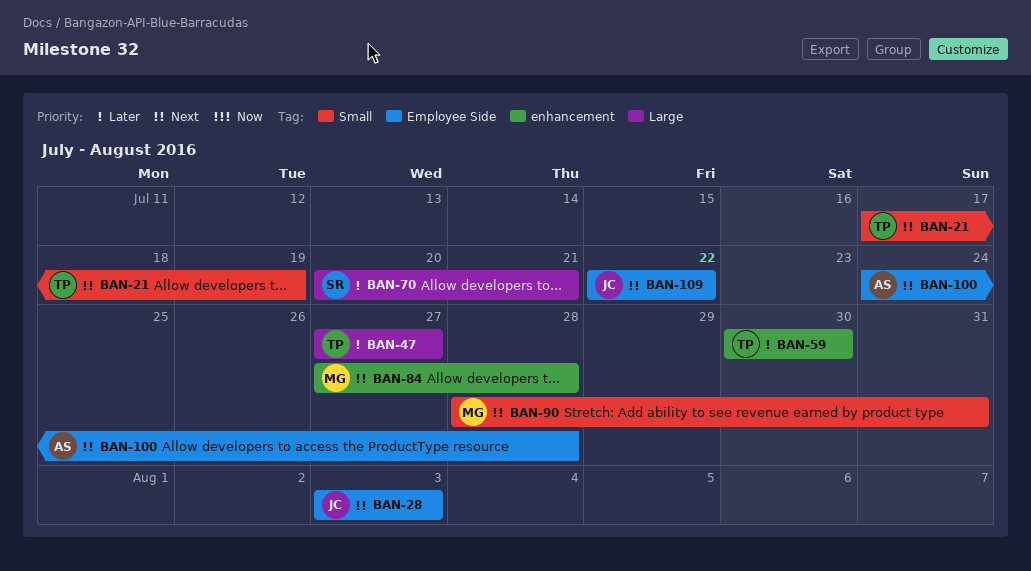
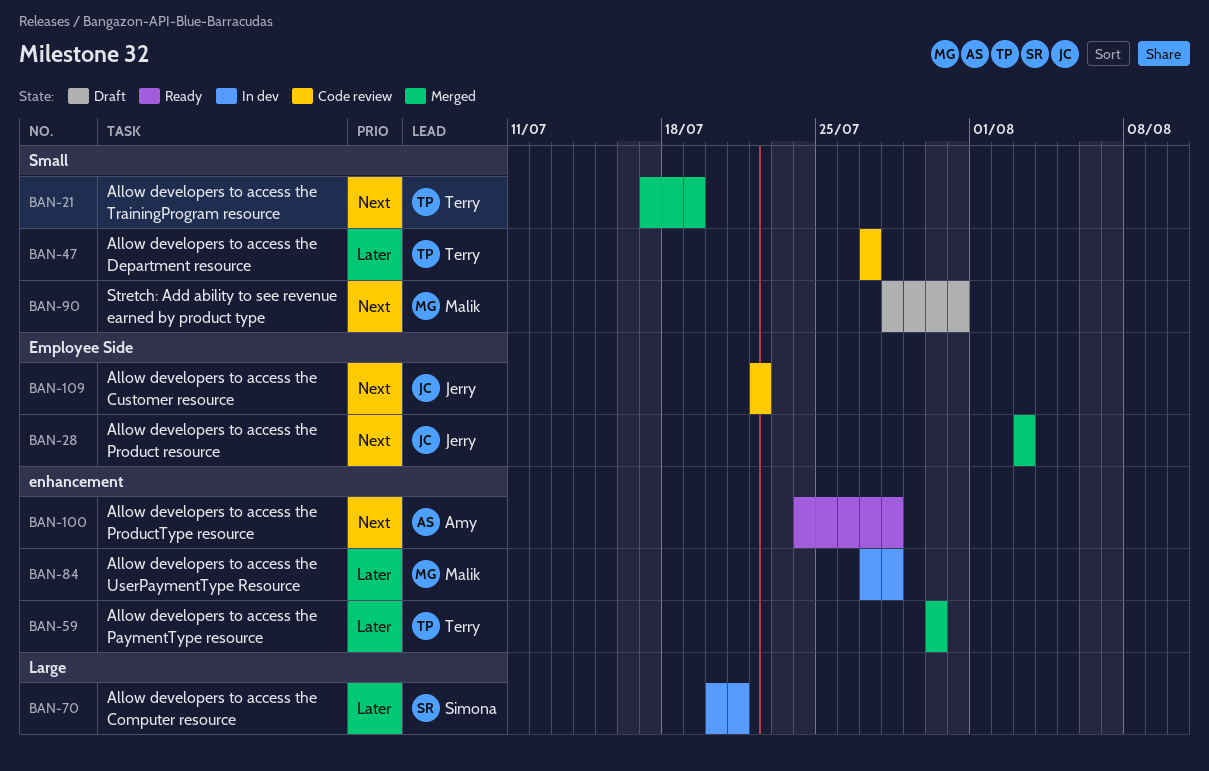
BAN-47, label: Large -> Small
BAN-84, priority: Next -> Later
BAN-100, label: Employee Side -> enhancement

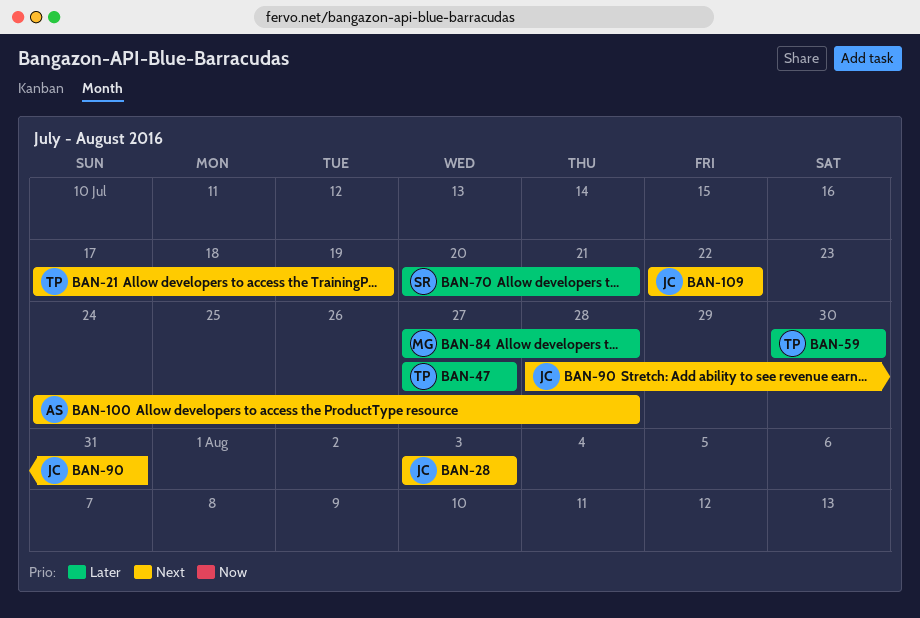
BAN-90, owner: Malik -> Jerry

